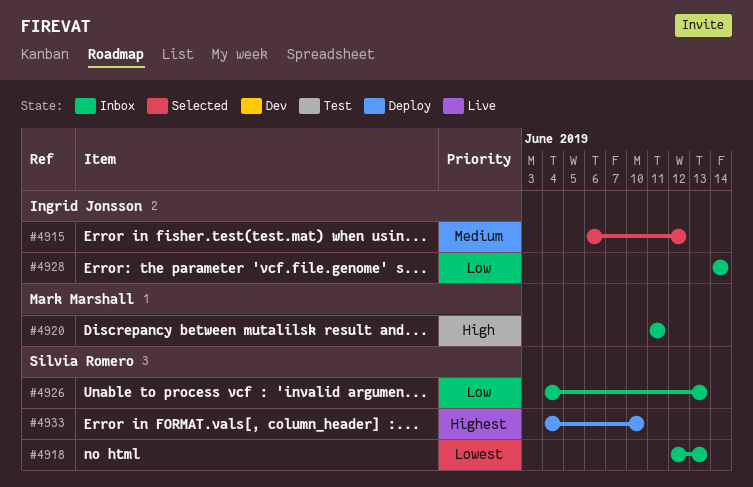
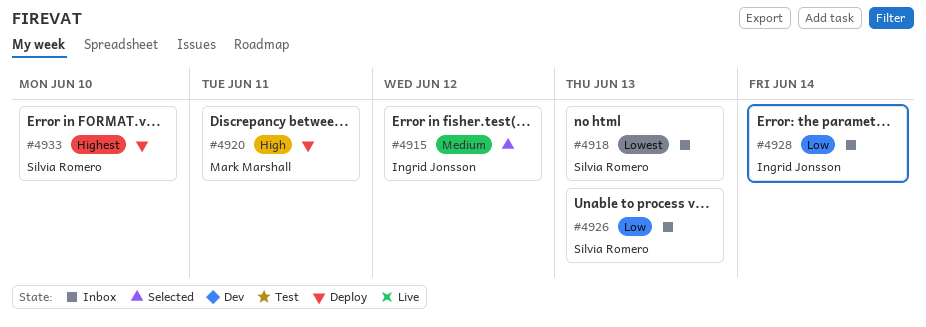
#4920, status: Inbox -> Deploy

